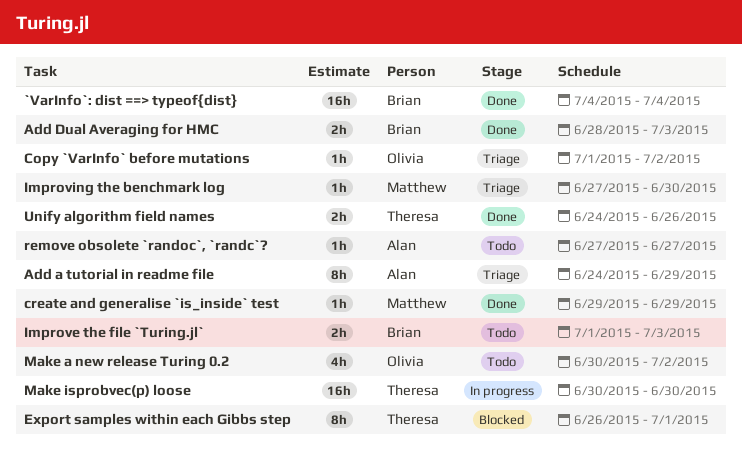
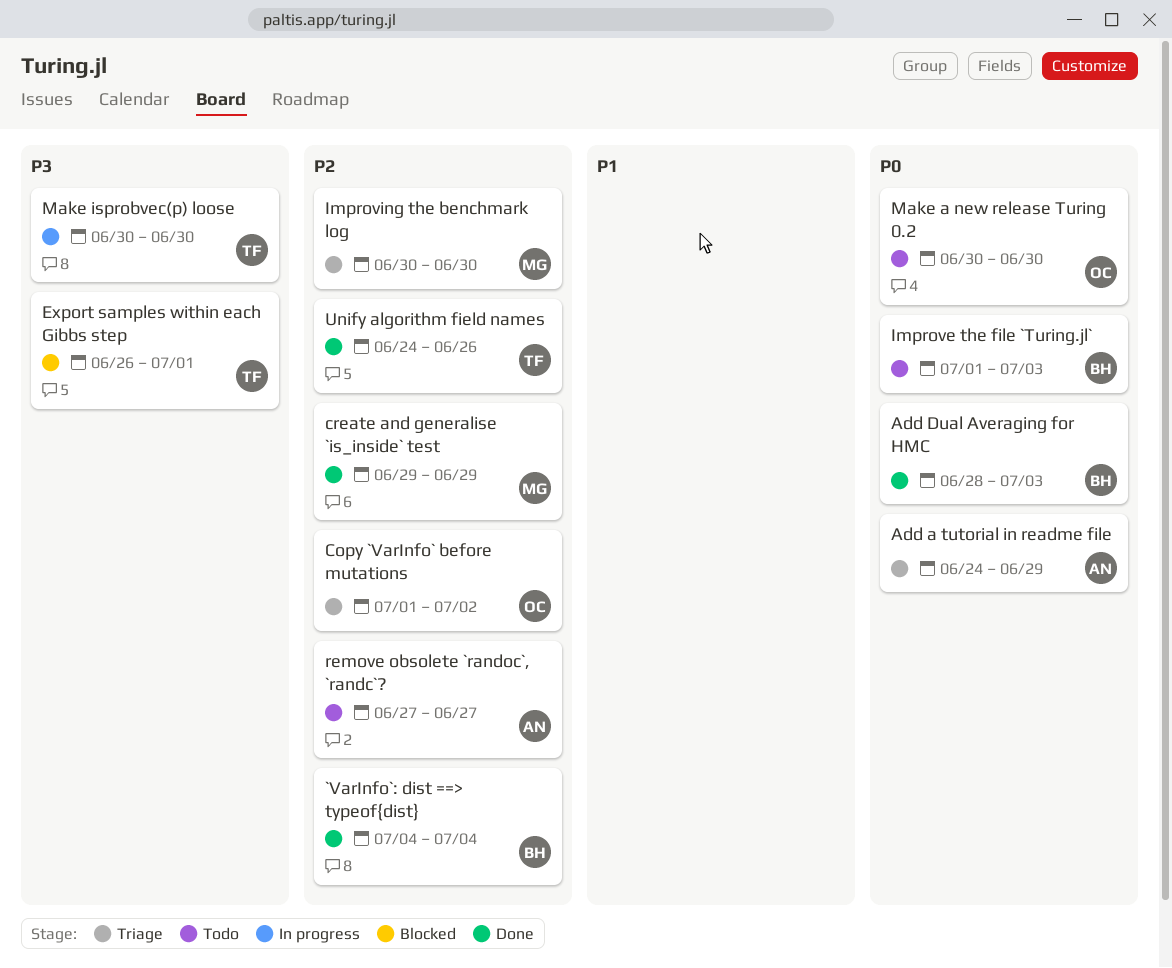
Improving the benchmark log, start: Jun 27 -> Jun 30
Make a new release Turing 0.2, due: Jul 2 -> Jun 30

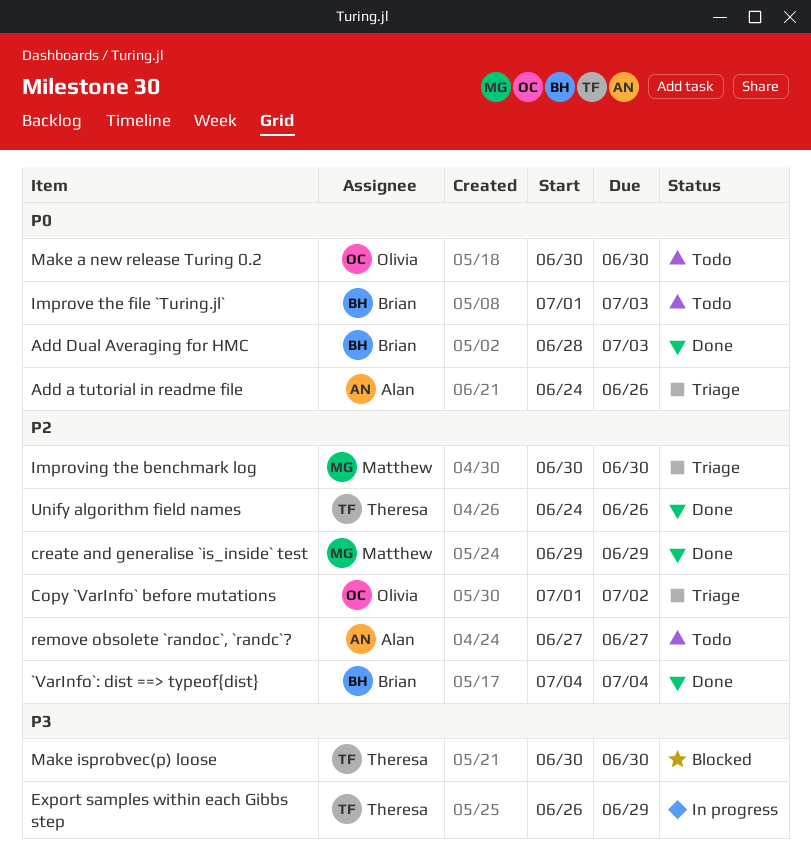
Add a tutorial in readme file, due: Jun 29 -> Jun 26
Export samples within each Gibbs step, status: Blocked -> In progress
Export samples within each Gibbs step, due: Jul 1 -> Jun 29
Make isprobvec(p) loose, status: In progress -> Blocked

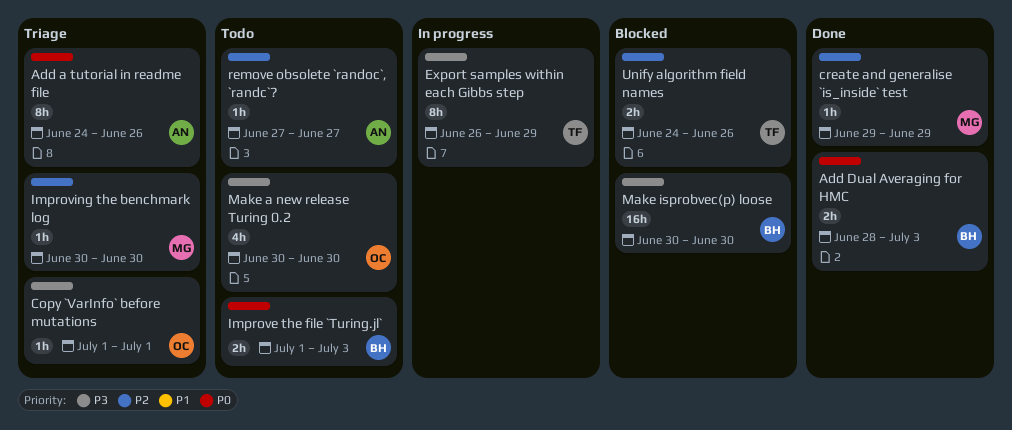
`VarInfo`: dist ==> typeof{dist}: present -> none
Copy `VarInfo` before mutations, priority: P2 -> P3
Copy `VarInfo` before mutations, due: Jul 2 -> Jul 1
Make a new release Turing 0.2, priority: P0 -> P3
Make isprobvec(p) loose, owner: Theresa -> Brian
Unify algorithm field names, status: Done -> Blocked

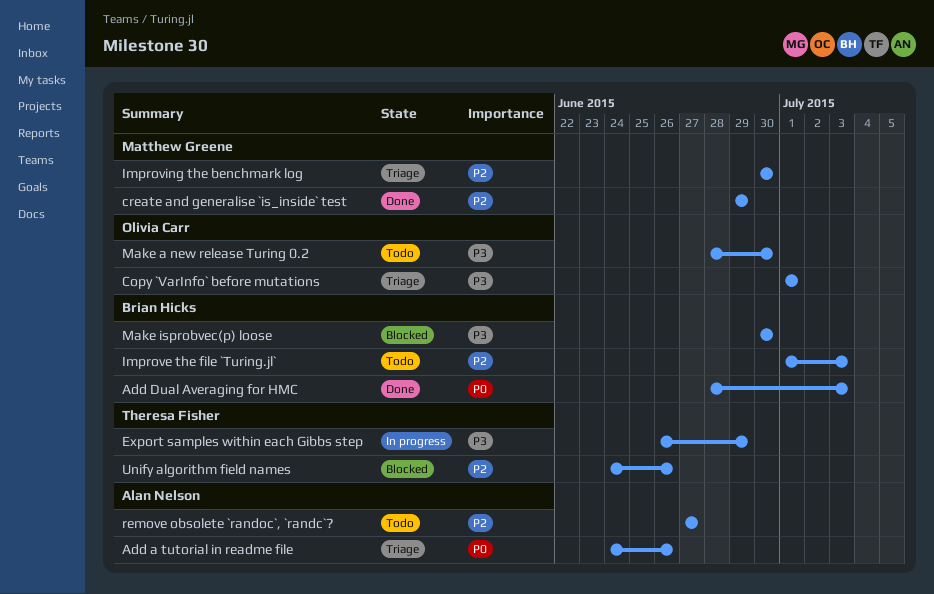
Improve the file `Turing.jl`, priority: P0 -> P2
Make a new release Turing 0.2, start: Jun 30 -> Jun 28

